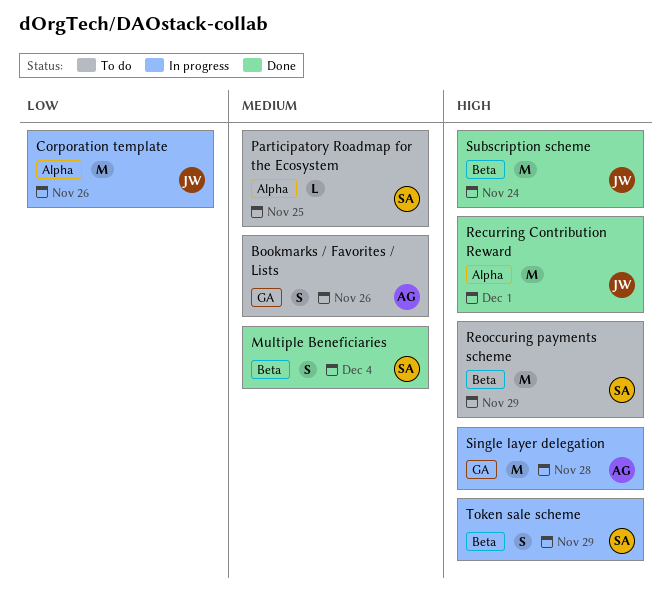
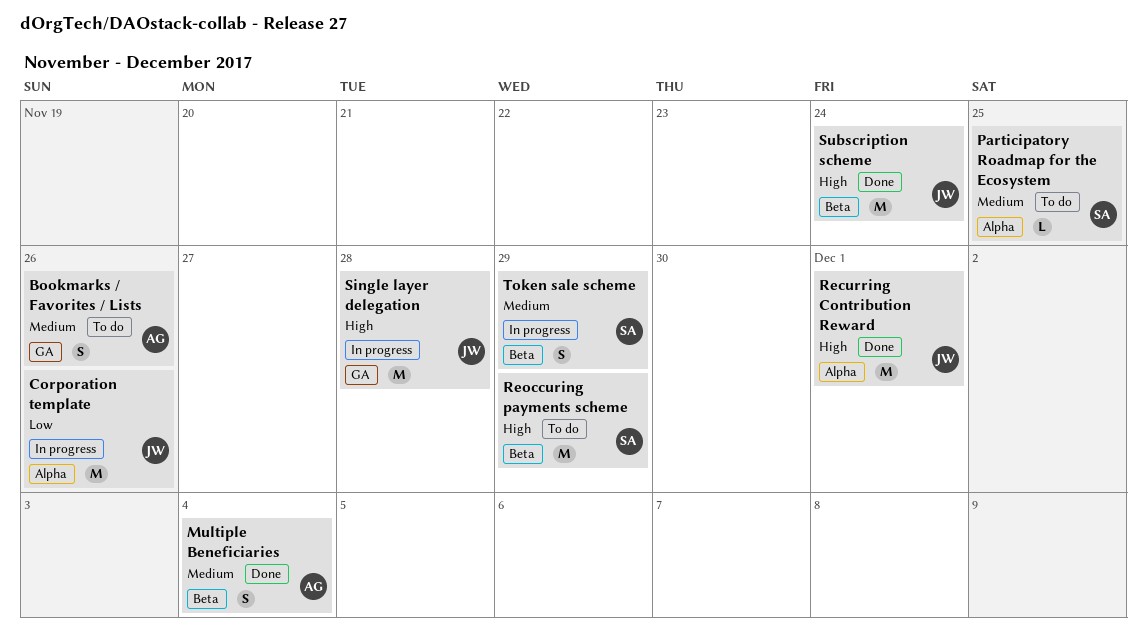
Multiple Beneficiaries, owner: SA -> AG
Single layer delegation, owner: AG -> JW
Token sale scheme, priority: High -> Medium

